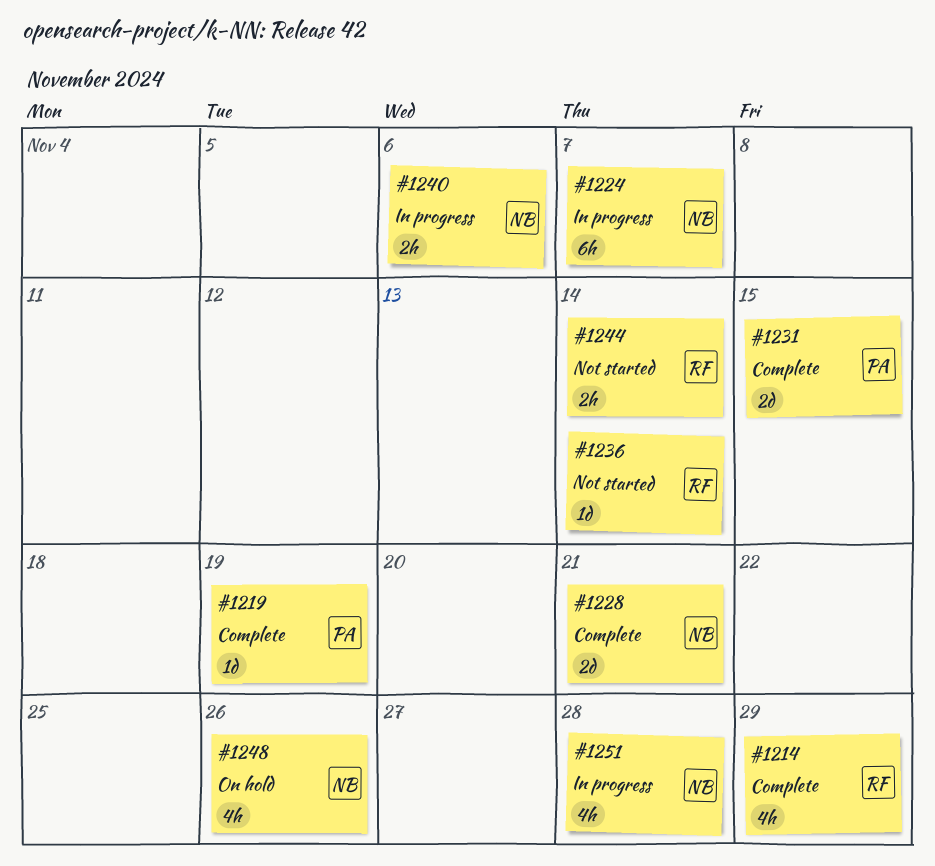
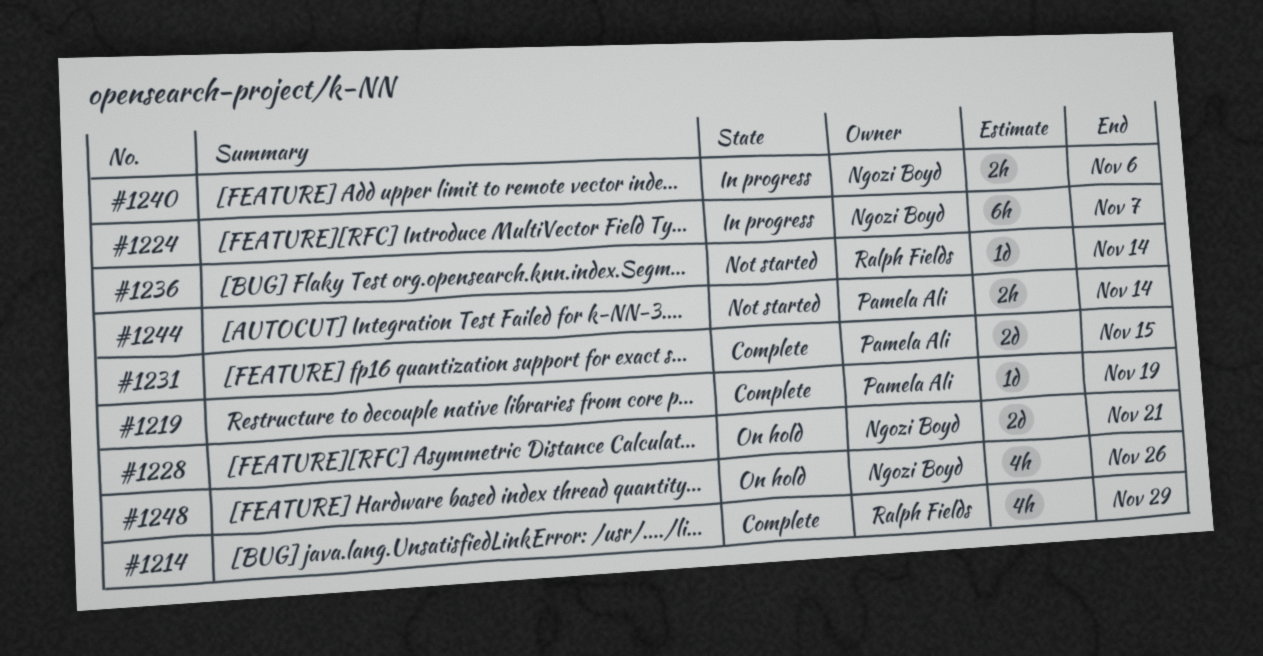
#1228, status: Complete -> On hold
#1244, owner: Ralph Fields -> Pamela Ali
#1251: present -> none

